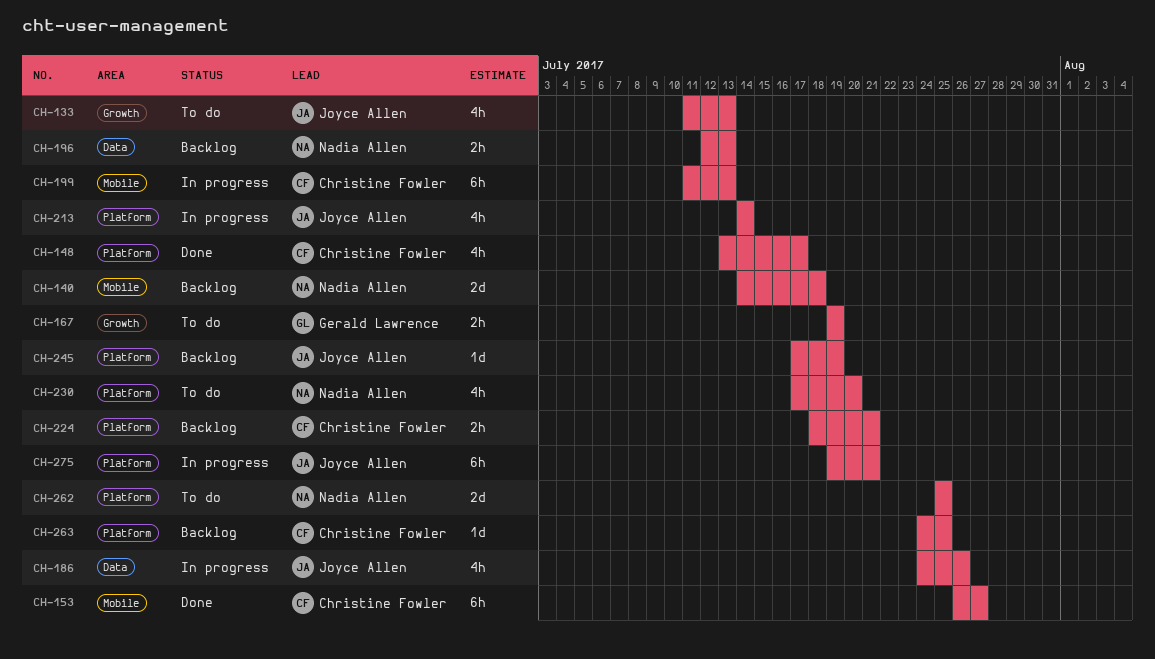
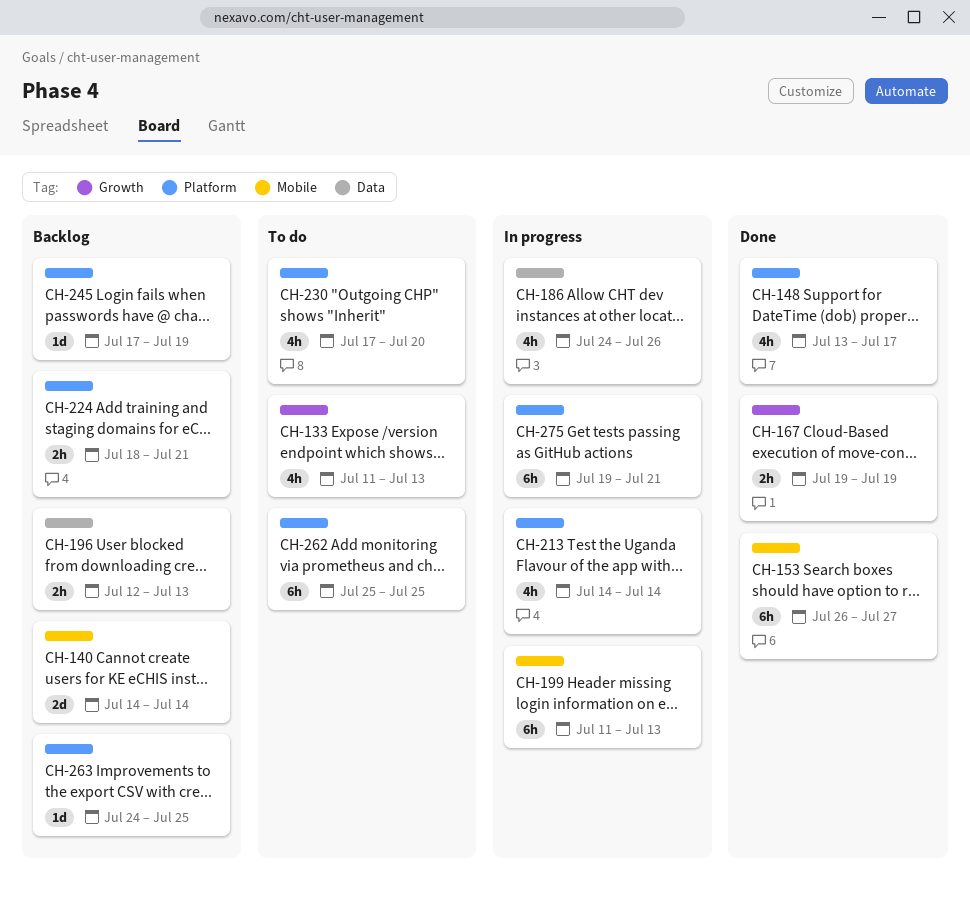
CH-140, due: Jul 18 -> Jul 14
CH-167, status: To do -> Done
CH-262, estimate: 2d -> 6h

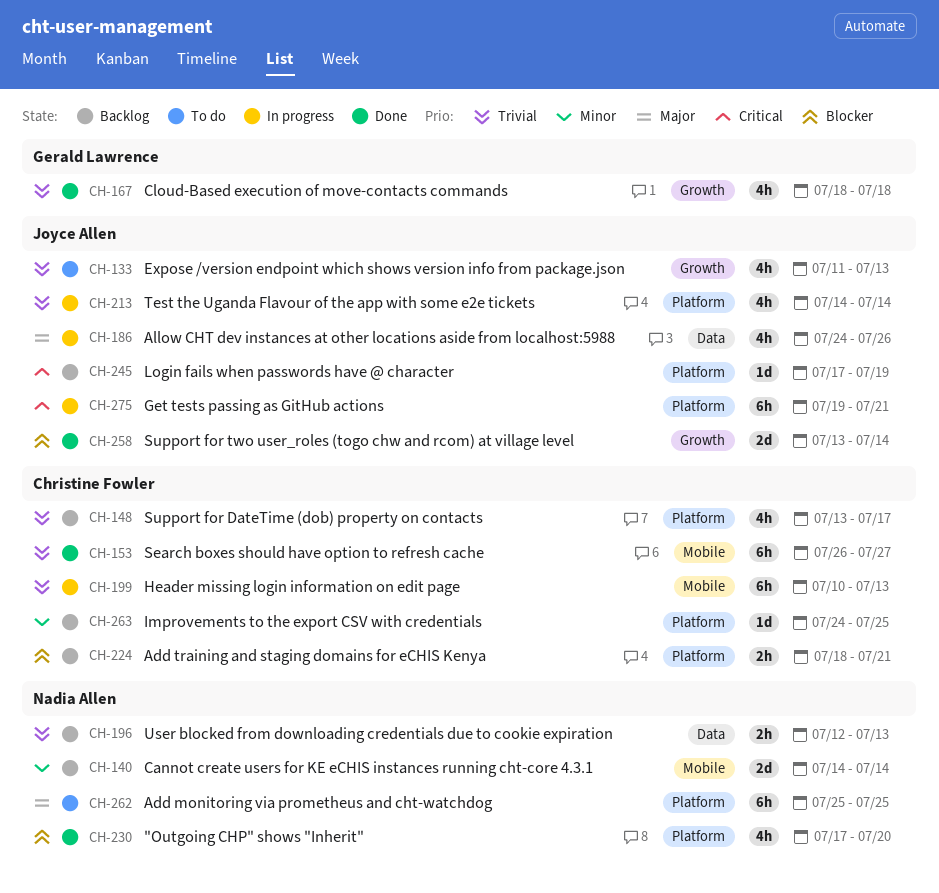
CH-148, status: Done -> Backlog
CH-167, estimate: 2h -> 4h
CH-167, start: Jul 19 -> Jul 18
CH-167, due: Jul 19 -> Jul 18
CH-199, start: Jul 11 -> Jul 10
CH-230, status: To do -> Done
CH-258: none -> present

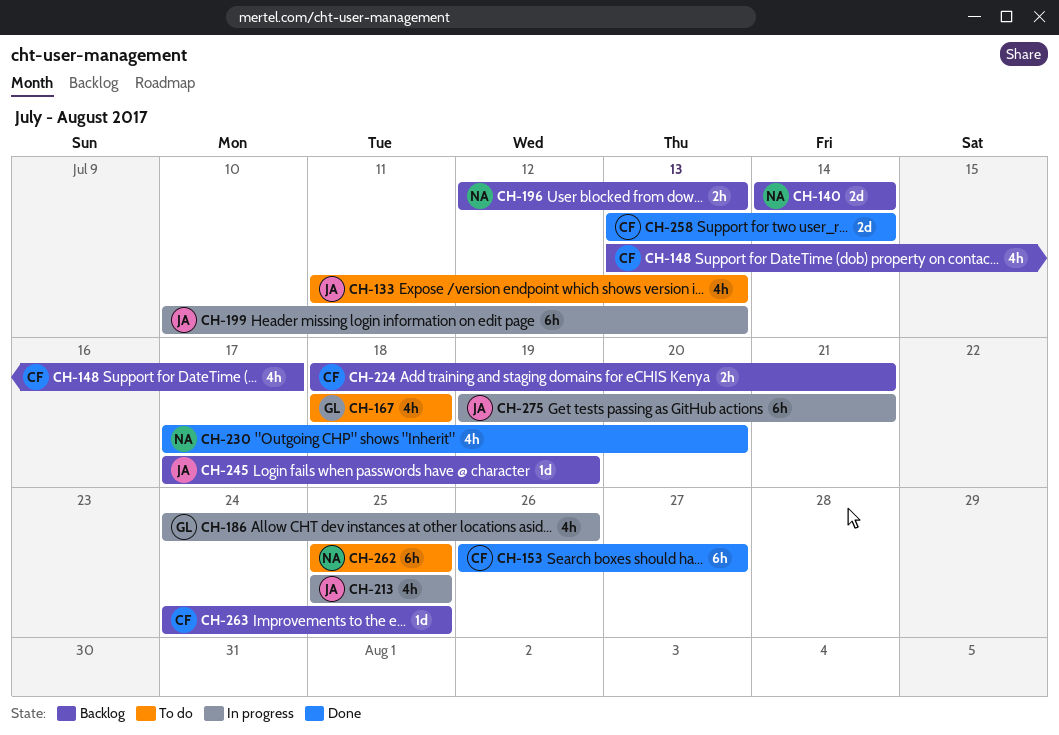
CH-167, status: Done -> To do
CH-186, owner: Joyce Allen -> Gerald Lawrence
CH-199, owner: Christine Fowler -> Joyce Allen
CH-213, start: Jul 14 -> Jul 25
CH-213, due: Jul 14 -> Jul 25
CH-258, owner: Joyce Allen -> Christine Fowler

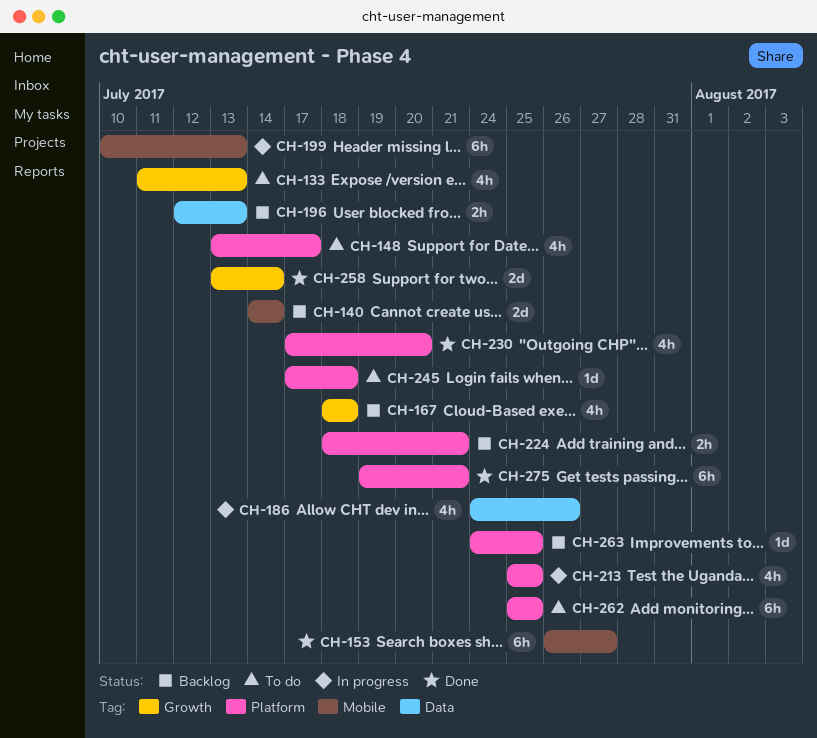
CH-148, status: Backlog -> To do
CH-167, status: To do -> Backlog
CH-245, status: Backlog -> To do
CH-245, due: Jul 19 -> Jul 18
CH-275, status: In progress -> Done

